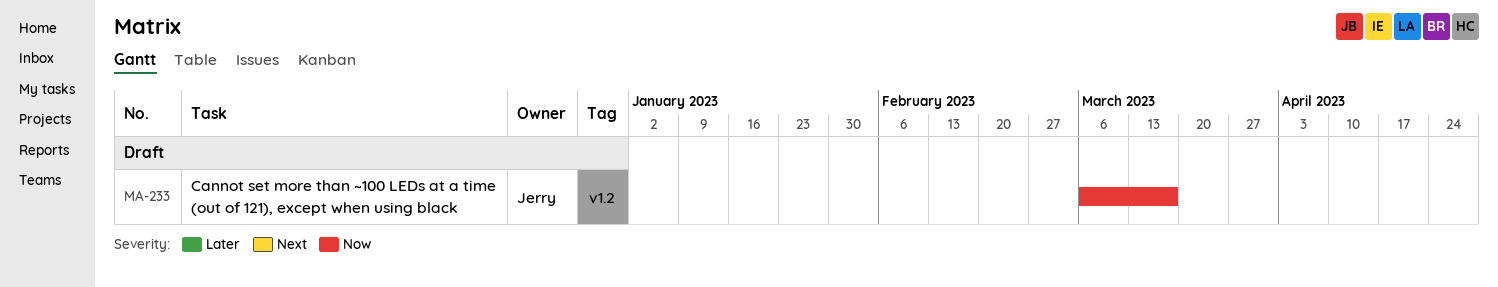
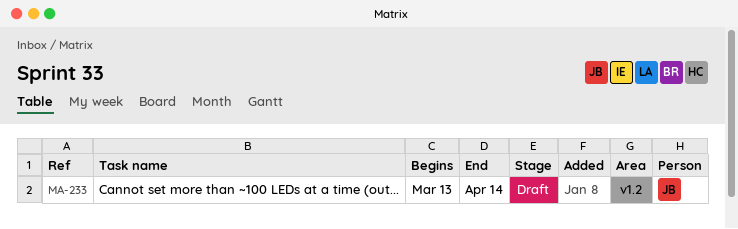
MA-233, start: Mar 6 -> Mar 13
MA-233, due: Mar 17 -> Apr 14

